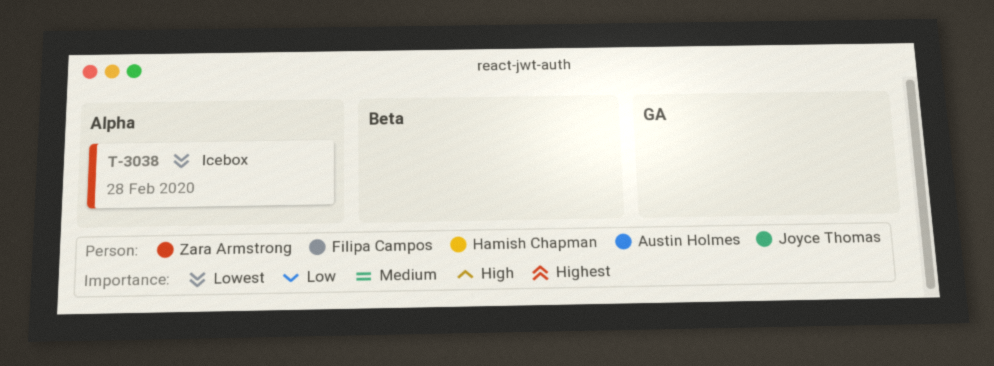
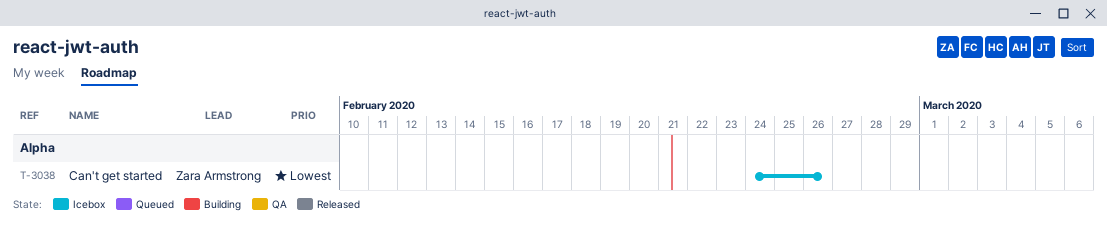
T-3038, due: Feb 28 -> Feb 26

